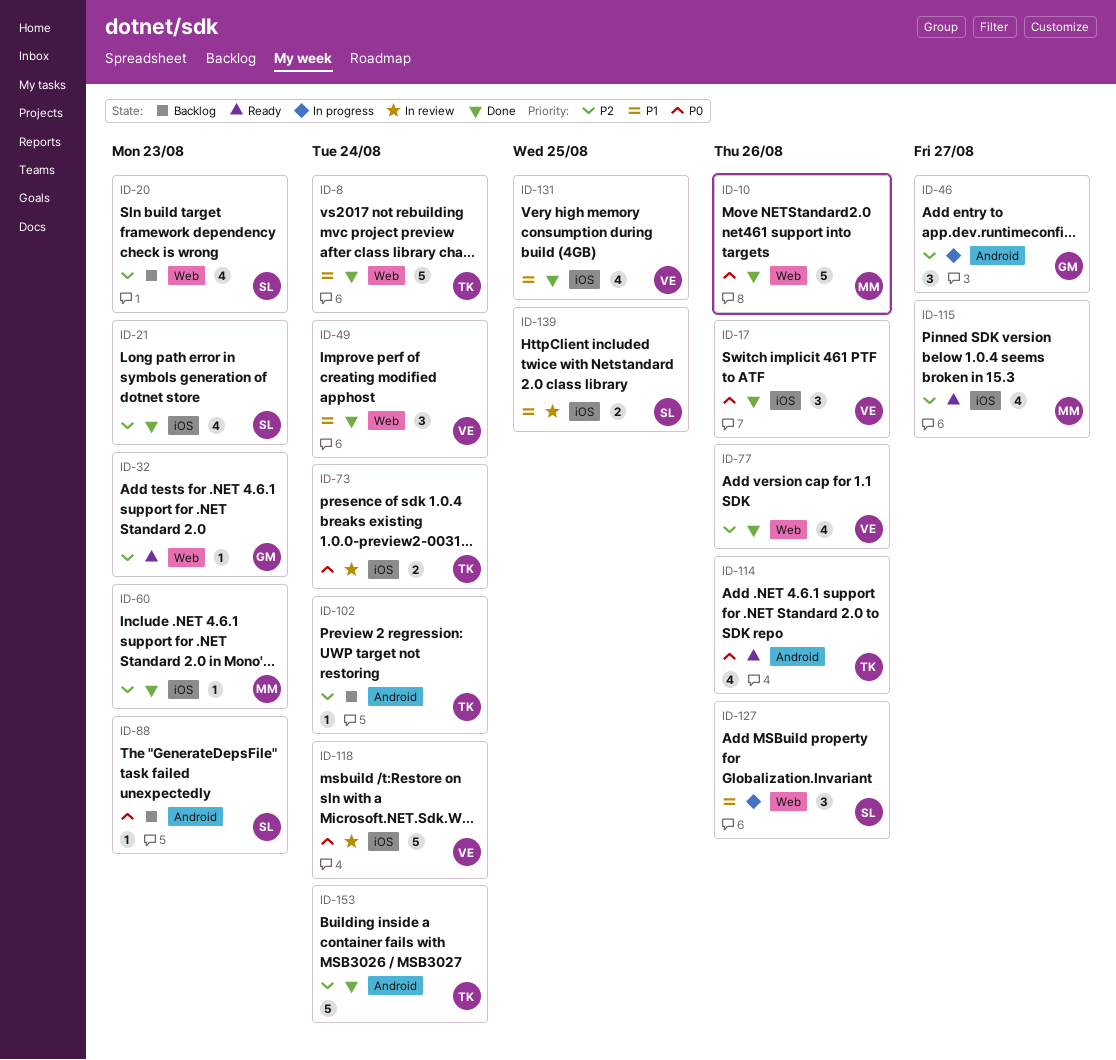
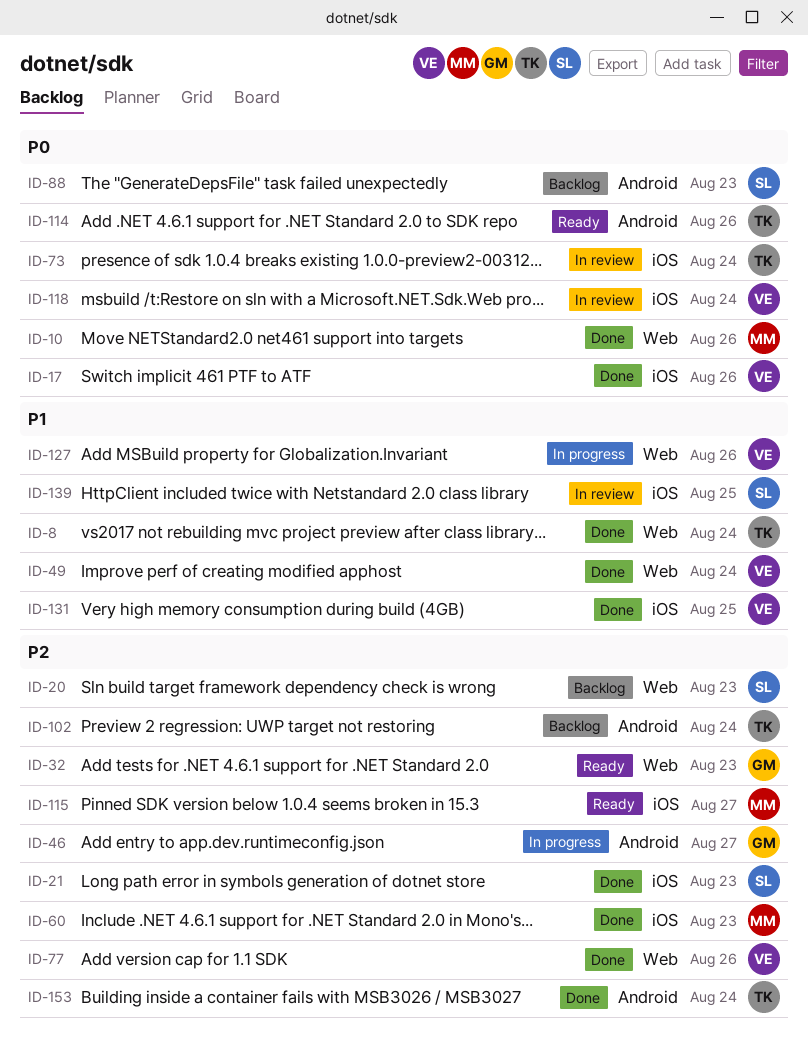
ID-127, owner: SL -> VE

